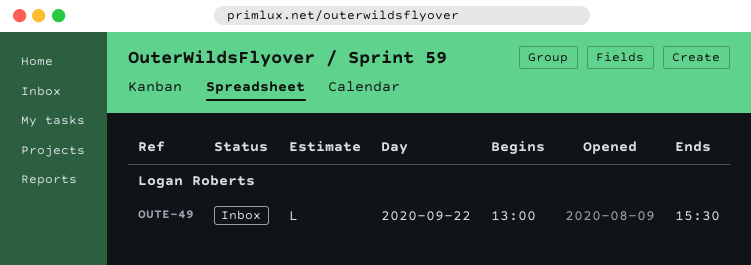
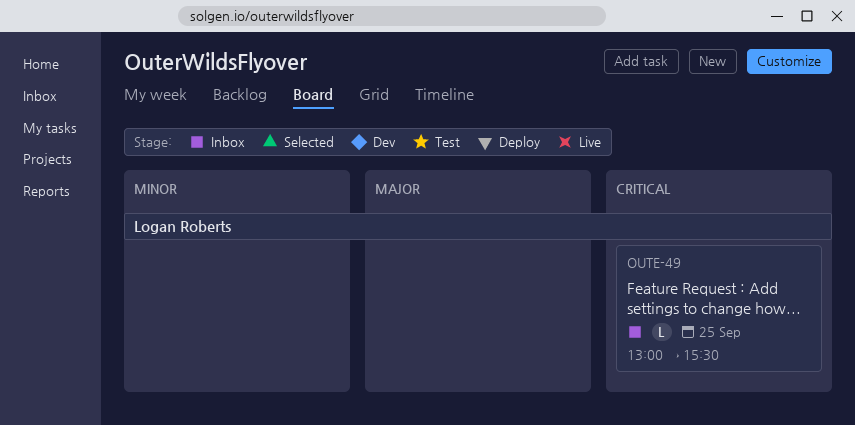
OUTE-49, day: Sep 22 -> Sep 25

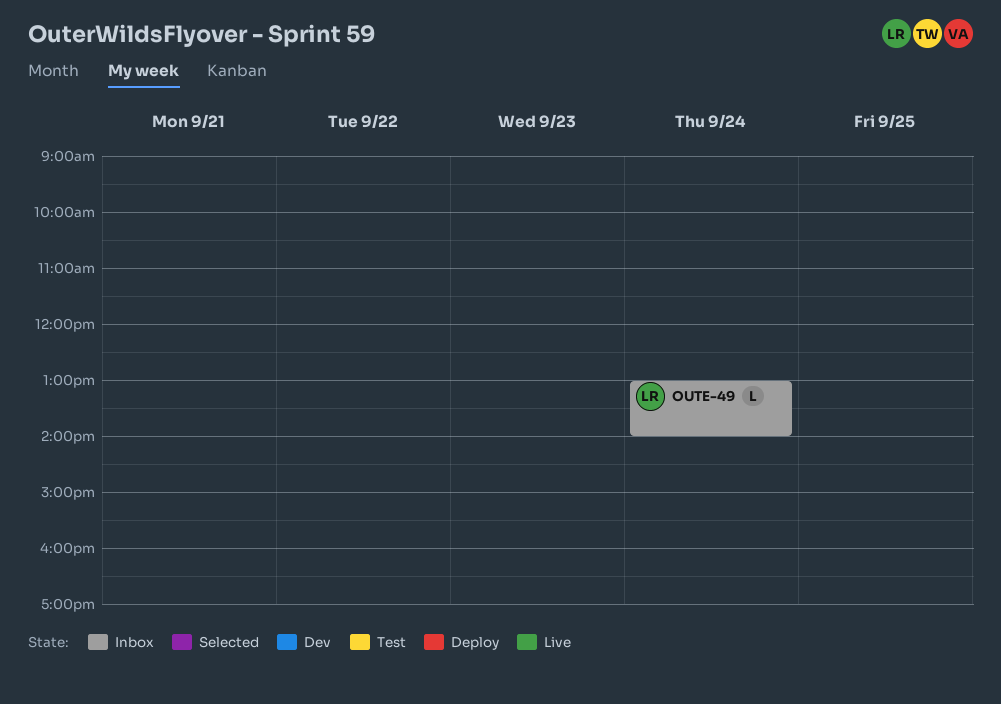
OUTE-49, day: Sep 25 -> Sep 24
OUTE-49, ends: 15:30 -> 14:00

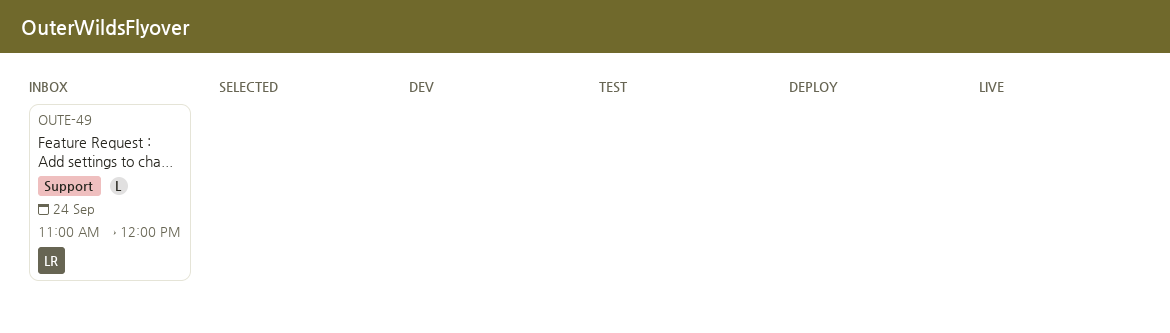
OUTE-49, begins: 13:00 -> 11:00
OUTE-49, ends: 14:00 -> 12:00

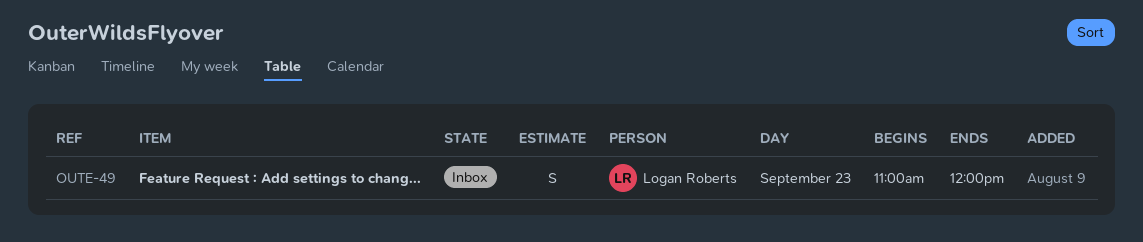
OUTE-49, estimate: L -> S
OUTE-49, day: Sep 24 -> Sep 23

